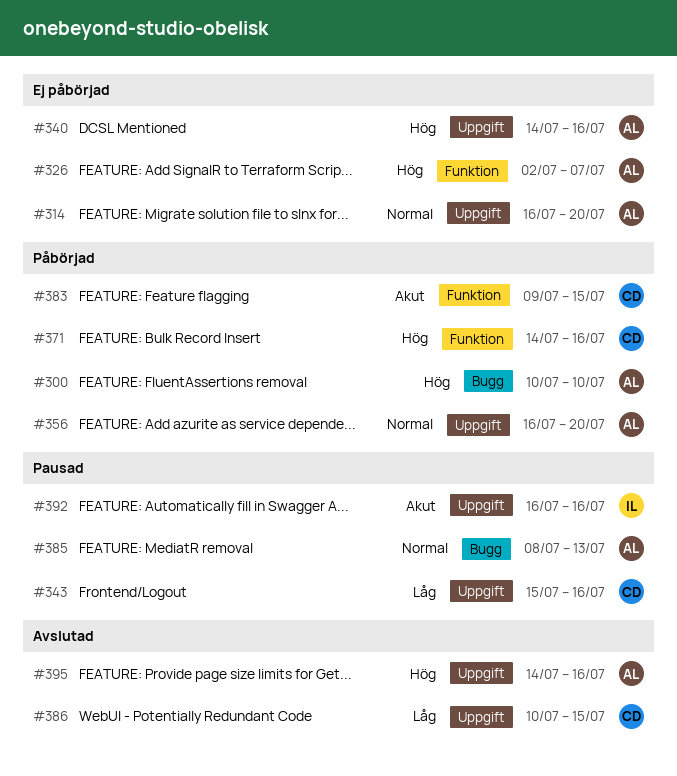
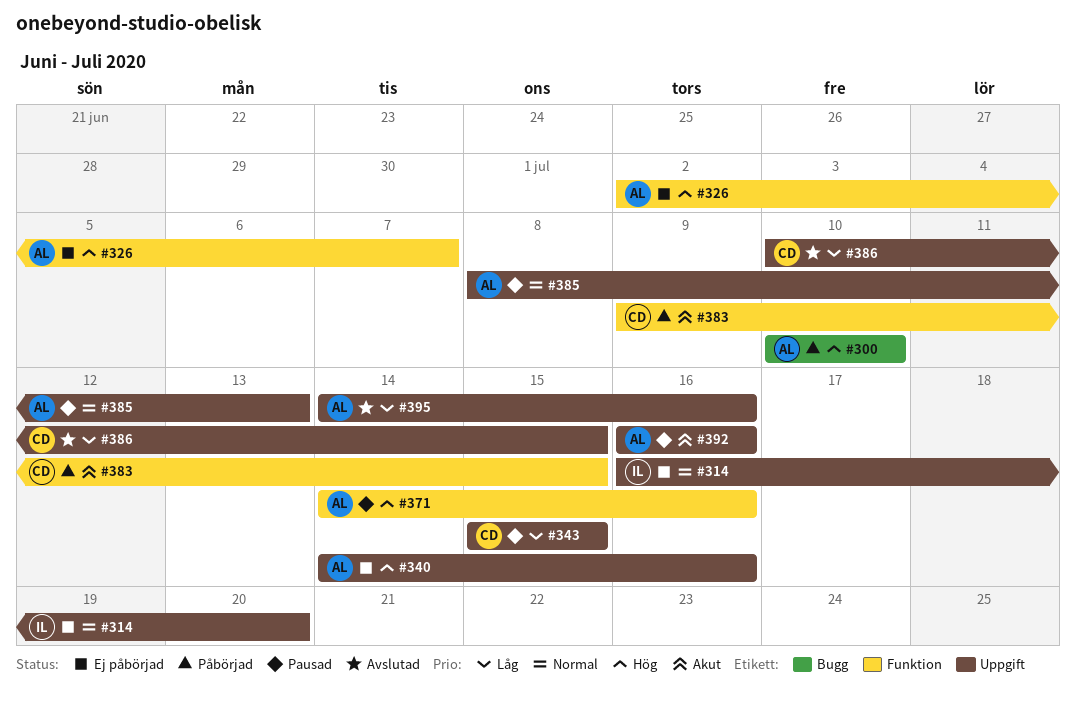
#314, owner: AL -> IL
#343, due: Jul 16 -> Jul 15
#356: present -> none
#371, status: Påbörjad -> Pausad
#371, owner: CD -> AL
#385, label: Bugg -> Uppgift
#392, owner: IL -> AL
#395, priority: Hög -> Låg

